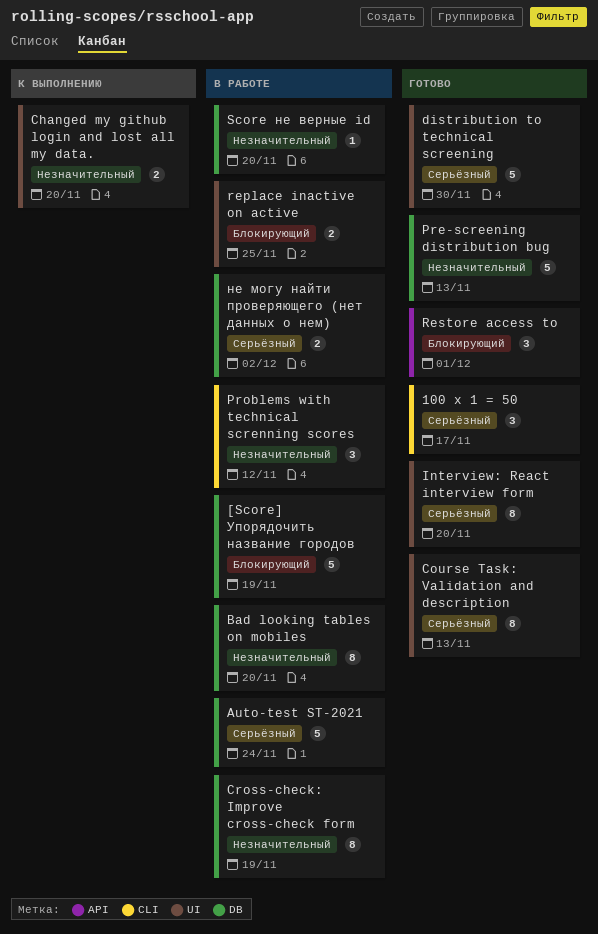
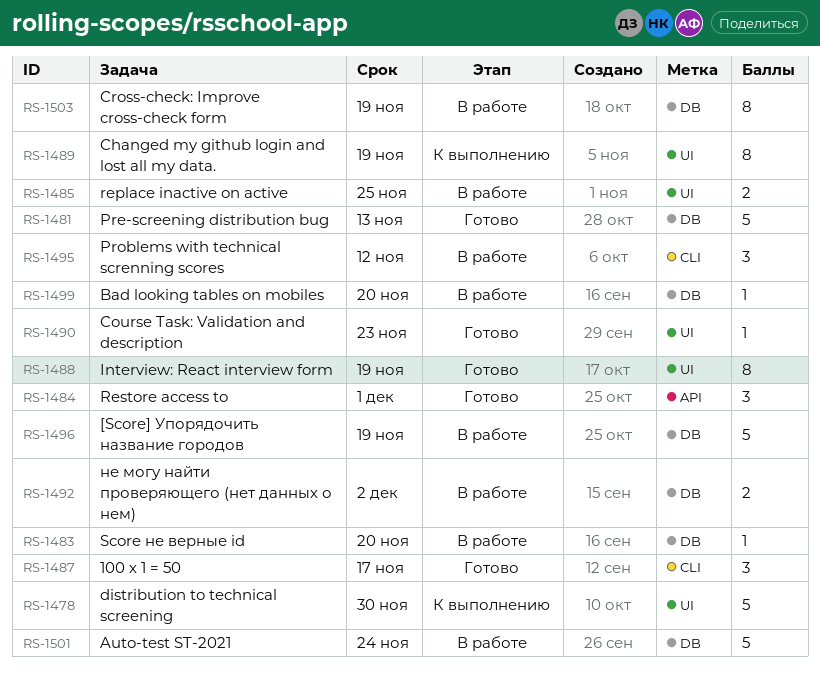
Bad looking tables on mobiles, estimate: 8 -> 1
Changed my github login and lost all my data., estimate: 2 -> 8
Changed my github login and lost all my data., due: Nov 20 -> Nov 19
Course Task: Validation and description, estimate: 8 -> 1
Course Task: Validation and description, due: Nov 13 -> Nov 23
distribution to technical screening, status: Готово -> К выполнению
Interview: React interview form, due: Nov 20 -> Nov 19

